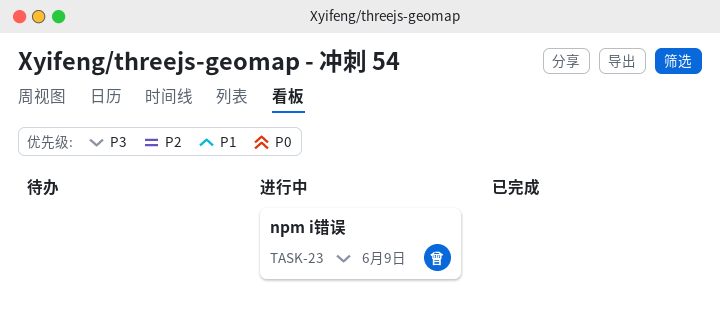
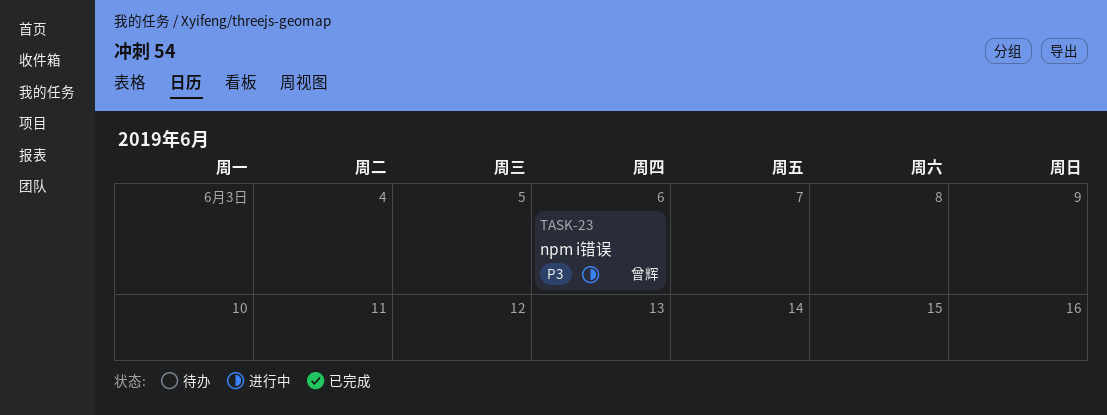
TASK-23, due: Jun 9 -> Jun 6

